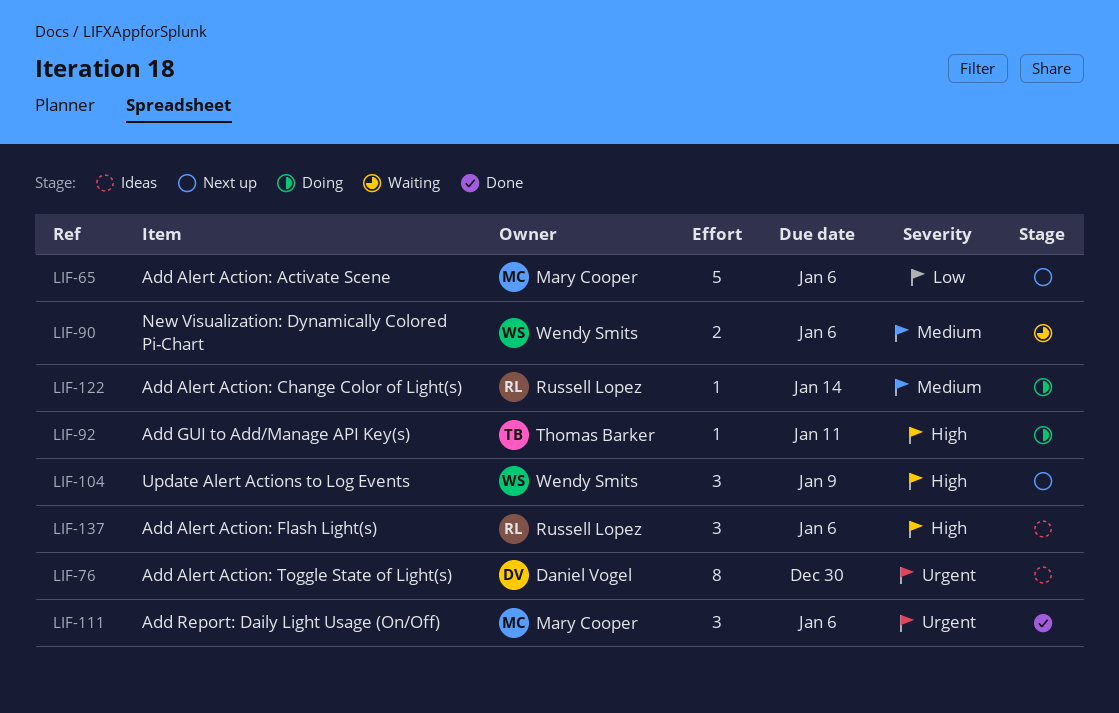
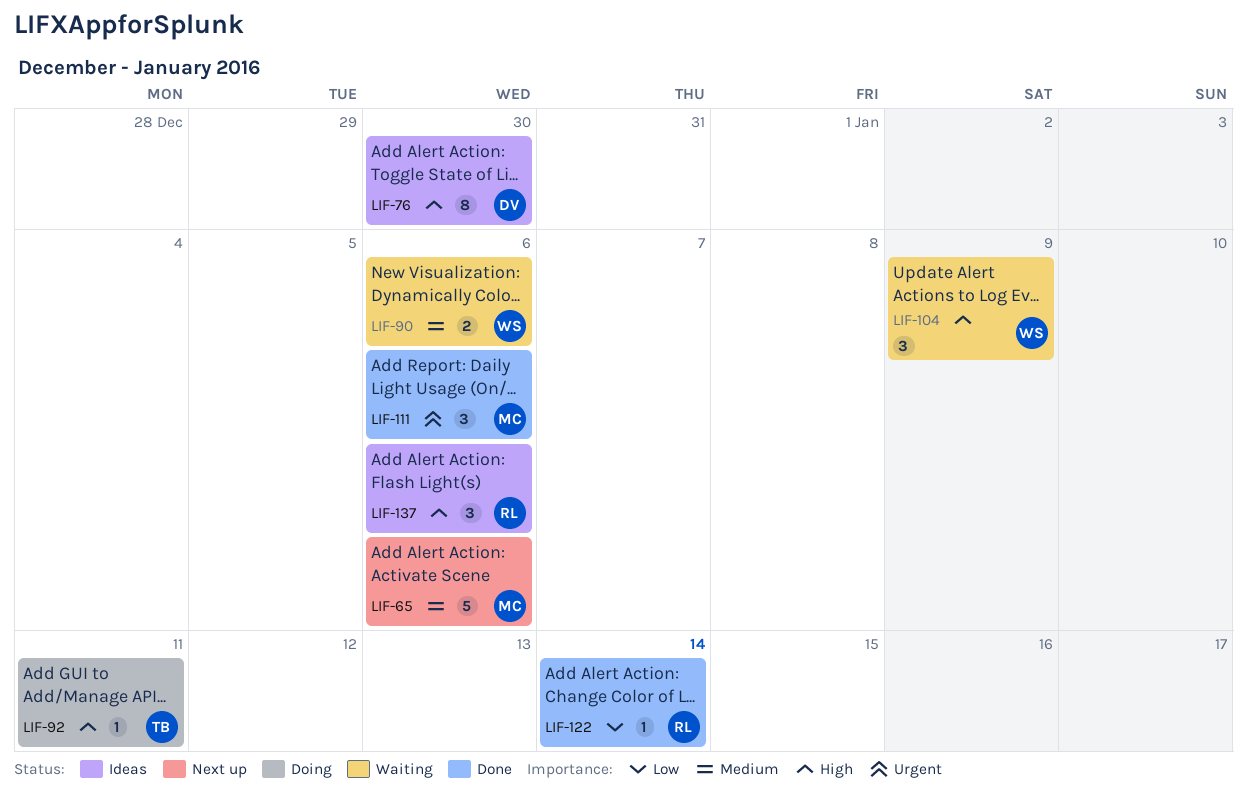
LIF-65, priority: Low -> Medium
LIF-76, priority: Urgent -> High
LIF-104, status: Next up -> Waiting
LIF-122, status: Doing -> Done
LIF-122, priority: Medium -> Low

